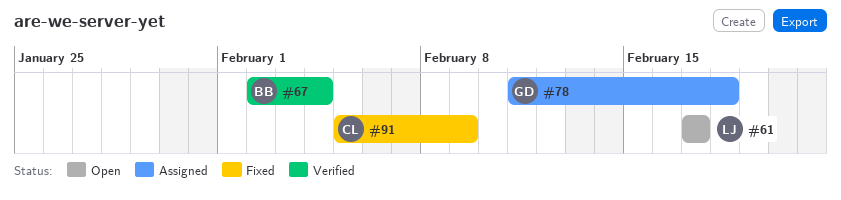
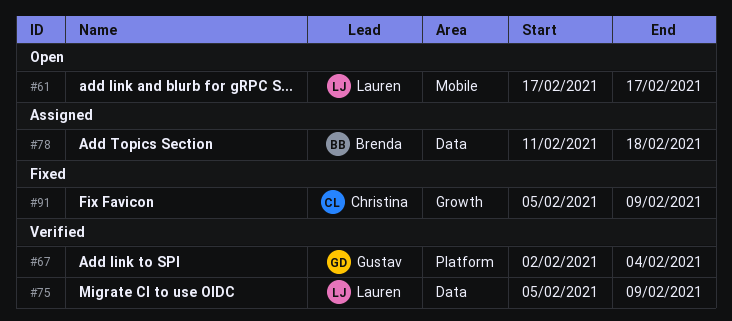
#67, owner: Brenda -> Gustav
#75: none -> present
#78, owner: Gustav -> Brenda

